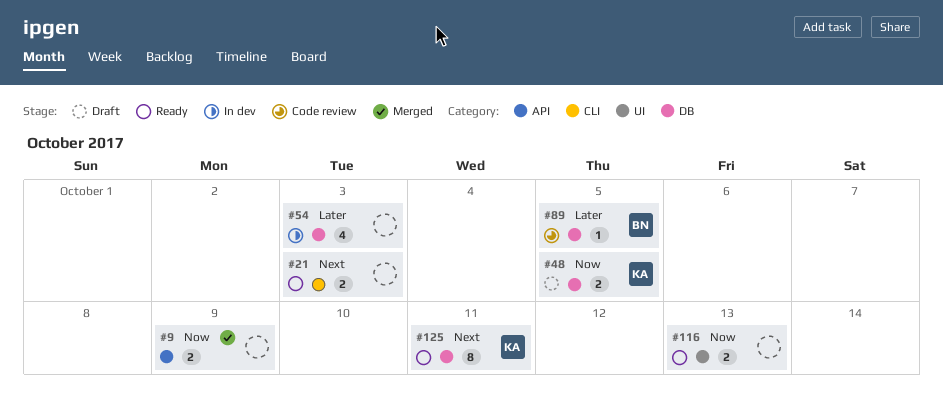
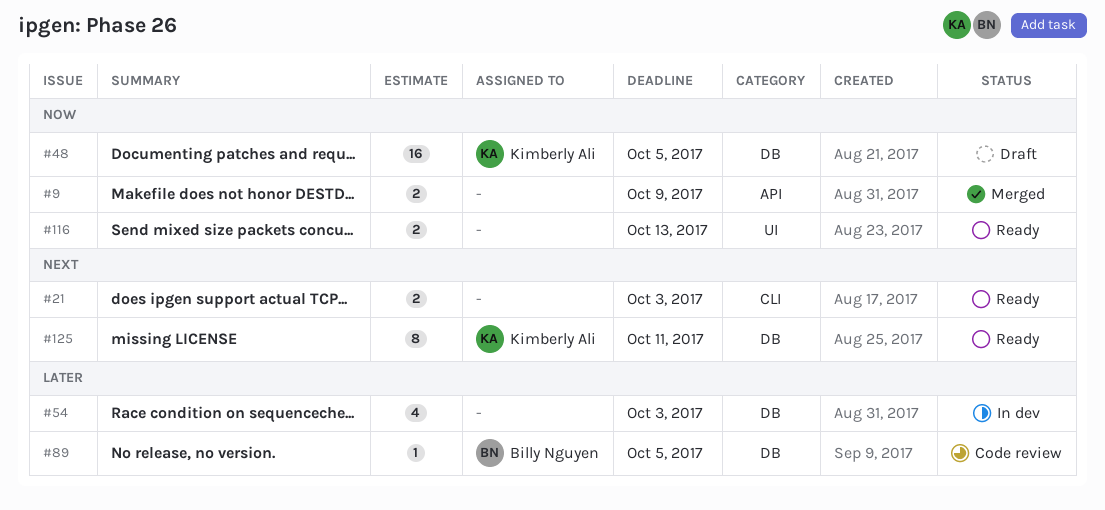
#48, estimate: 2 -> 16

